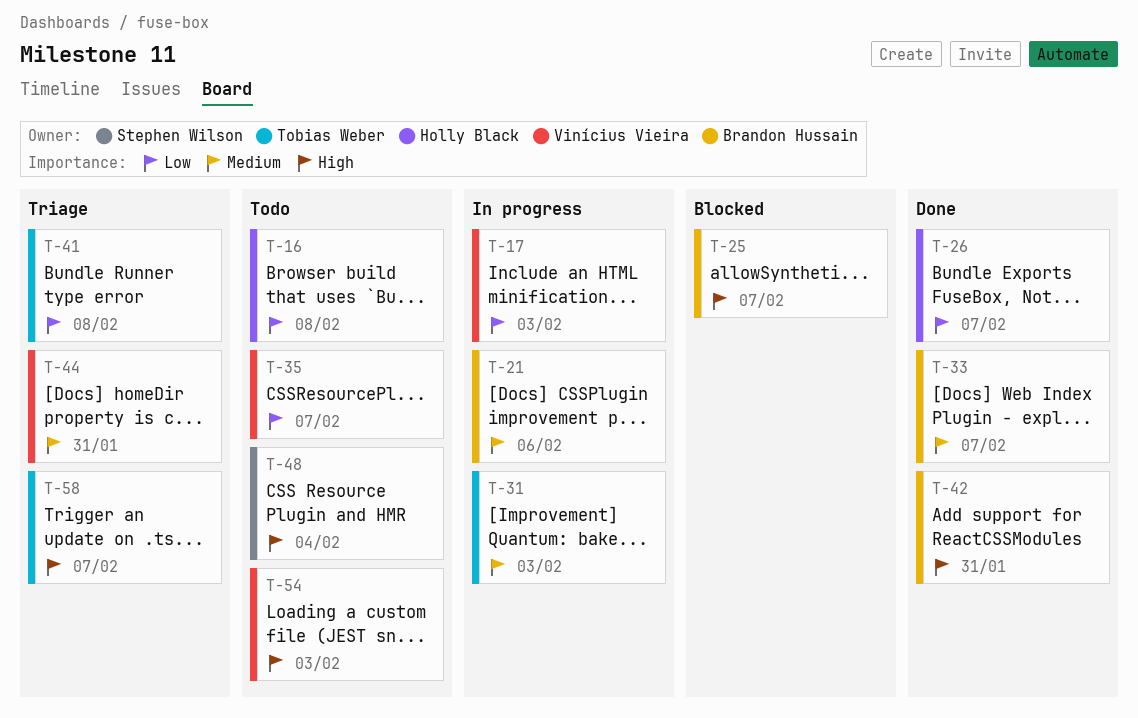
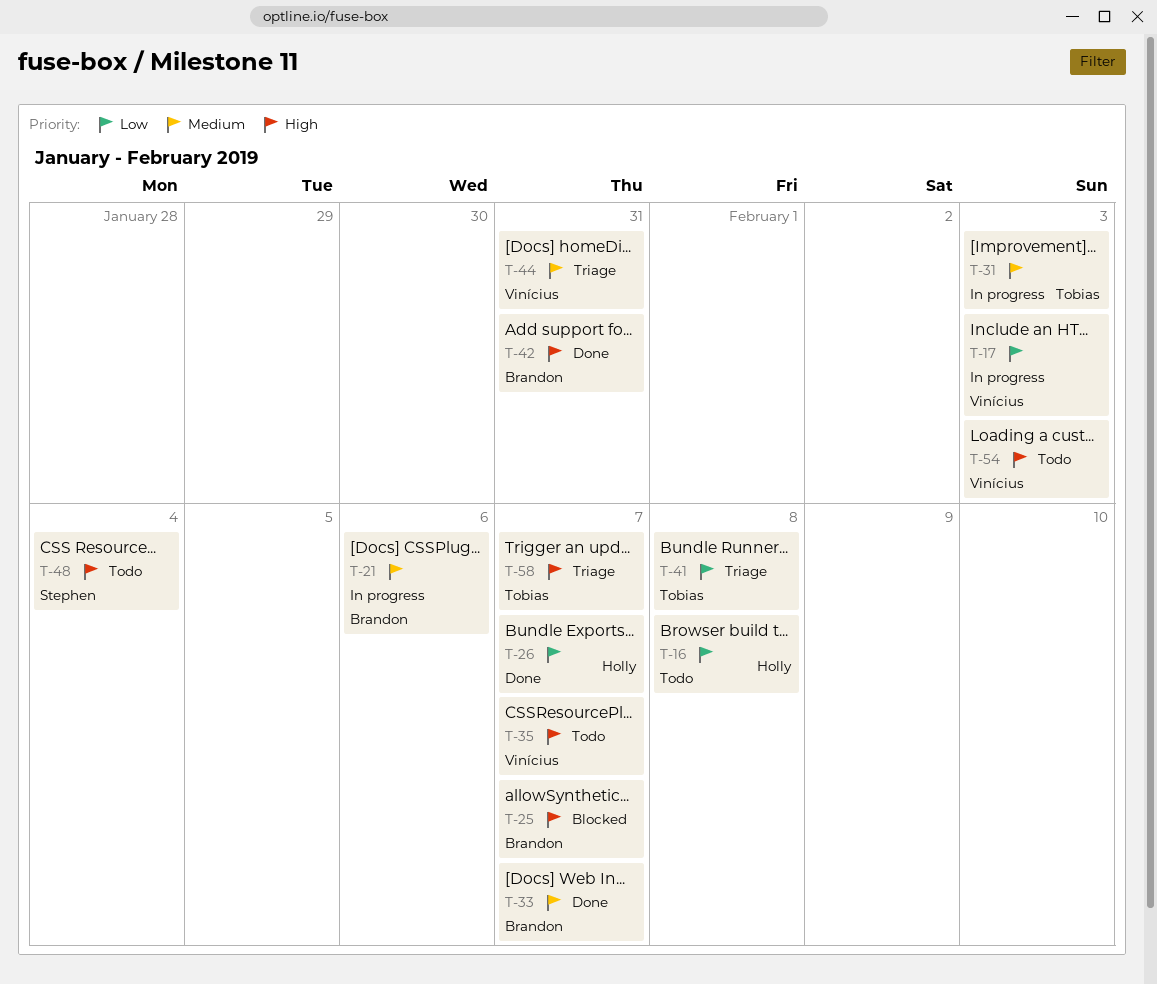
T-35, priority: Low -> High

